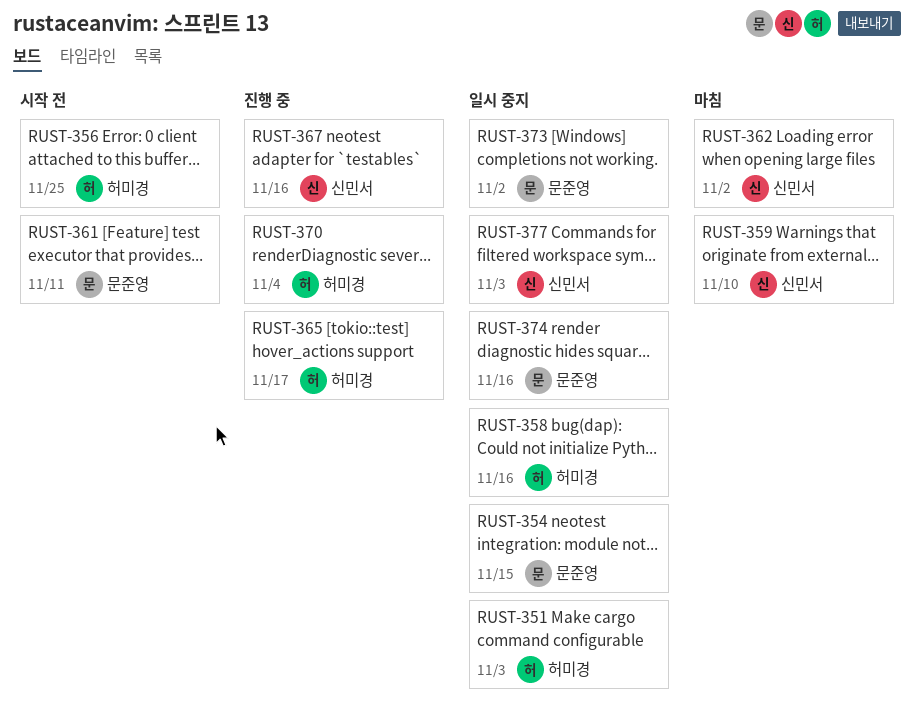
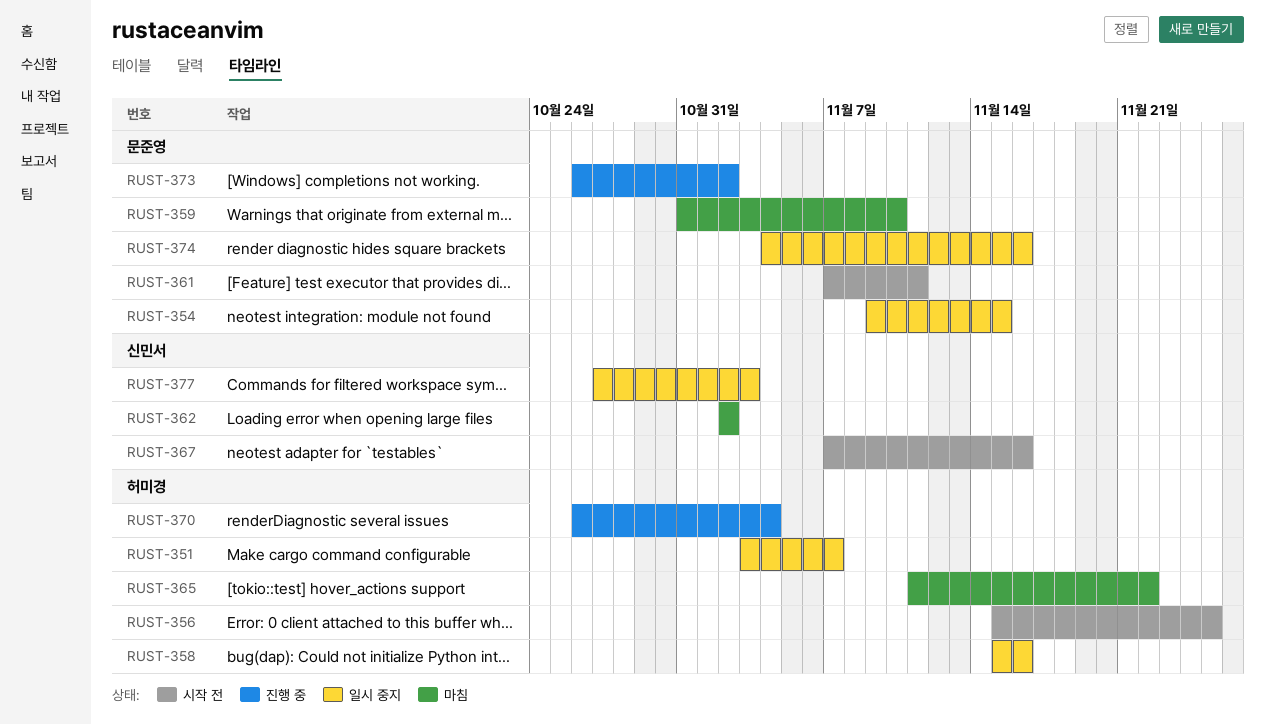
RUST-351, due: Nov 3 -> Nov 7
RUST-359, owner: 신민서 -> 문준영
RUST-365, status: 진행 중 -> 마침
RUST-365, due: Nov 17 -> Nov 22
RUST-367, status: 진행 중 -> 시작 전
RUST-373, status: 일시 중지 -> 진행 중

